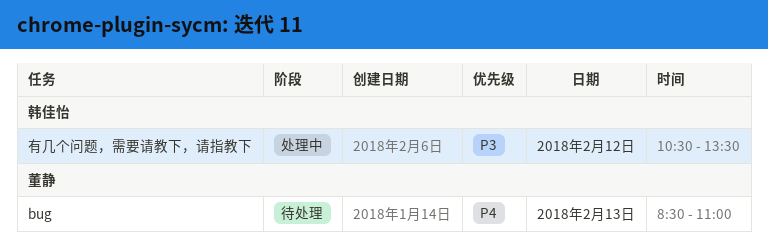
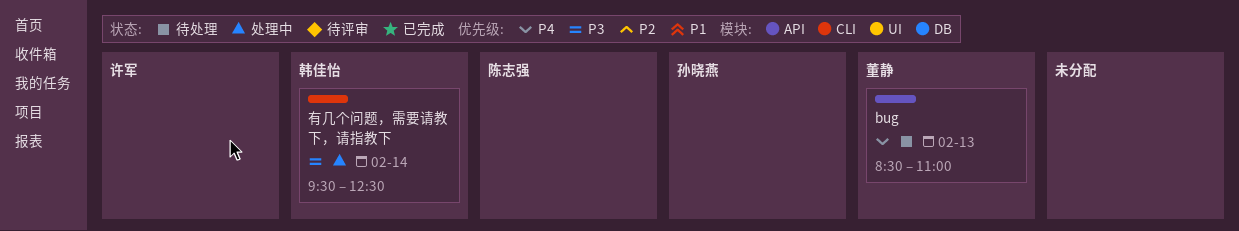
有几个问题，需要请教下，请指教下, day: Feb 12 -> Feb 14
有几个问题，需要请教下，请指教下, begins: 10:30 -> 09:30
有几个问题，需要请教下，请指教下, ends: 13:30 -> 12:30

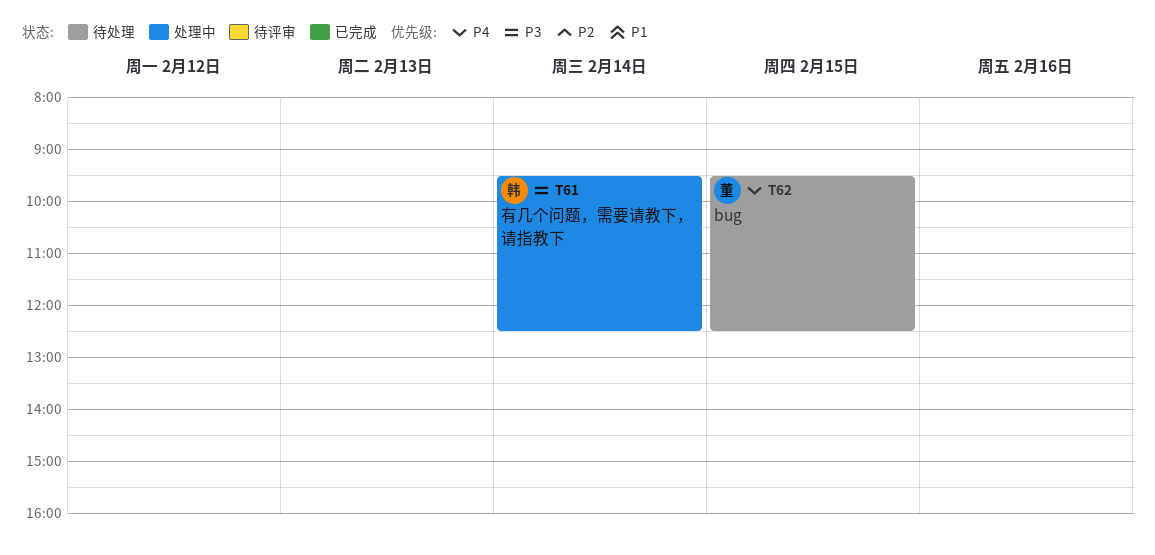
bug, day: Feb 13 -> Feb 15
bug, begins: 08:30 -> 09:30
bug, ends: 11:00 -> 12:30

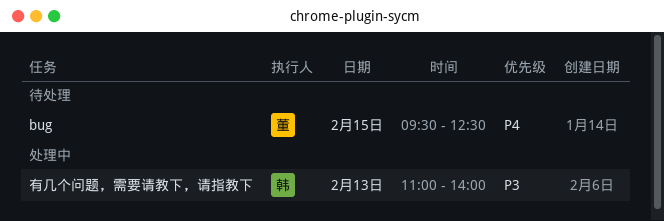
有几个问题，需要请教下，请指教下, day: Feb 14 -> Feb 13
有几个问题，需要请教下，请指教下, begins: 09:30 -> 11:00
有几个问题，需要请教下，请指教下, ends: 12:30 -> 14:00

